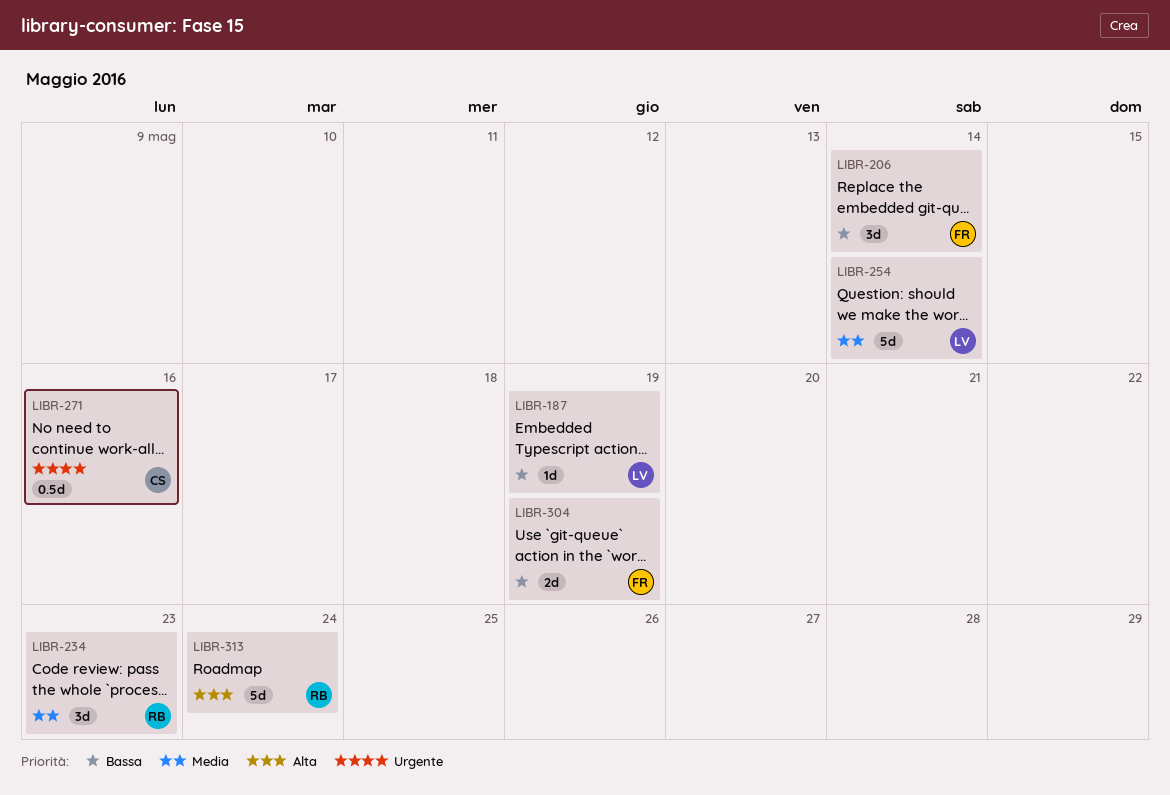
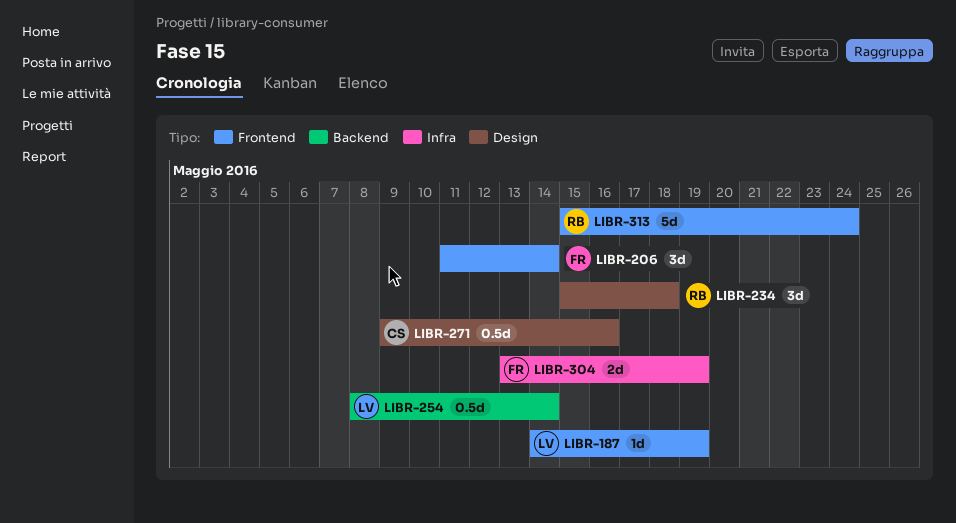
LIBR-234, due: May 23 -> May 18
LIBR-254, estimate: 5d -> 0.5d

